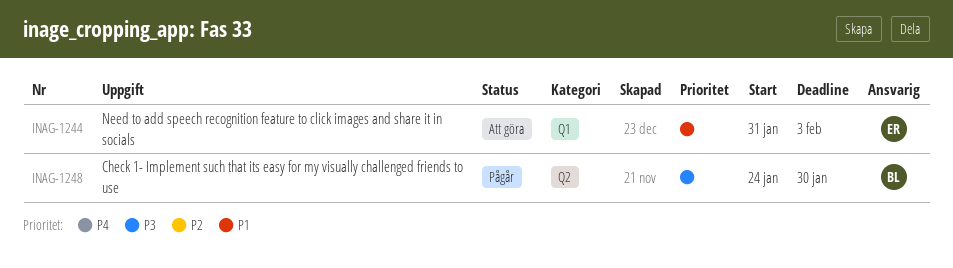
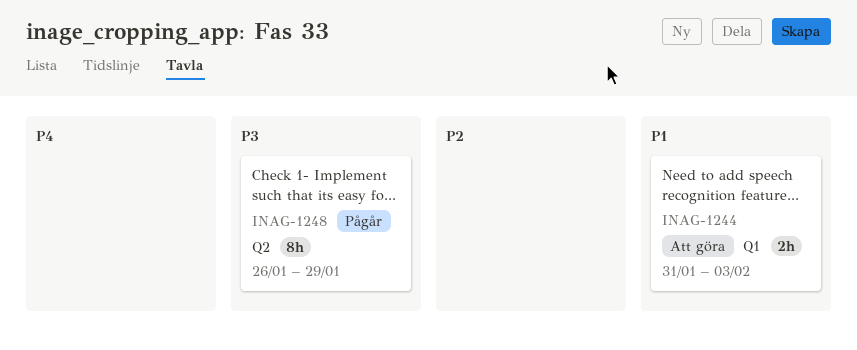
INAG-1248, start: Jan 24 -> Jan 26
INAG-1248, due: Jan 30 -> Jan 29

